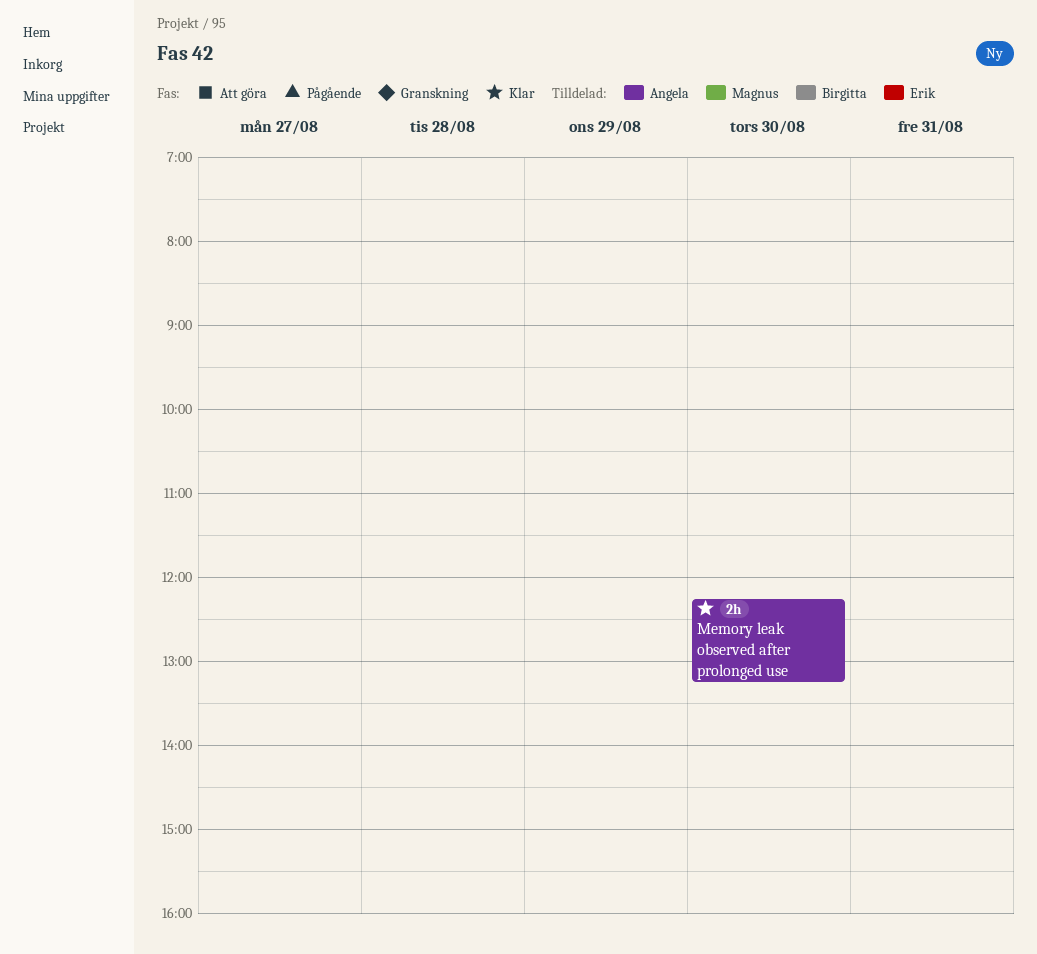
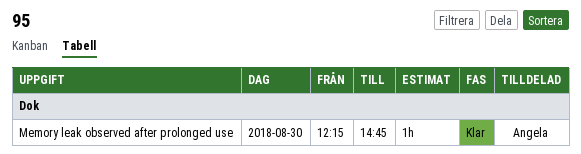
Memory leak observed after prolonged use, estimate: 2h -> 1h
Memory leak observed after prolonged use, ends: 13:15 -> 14:45

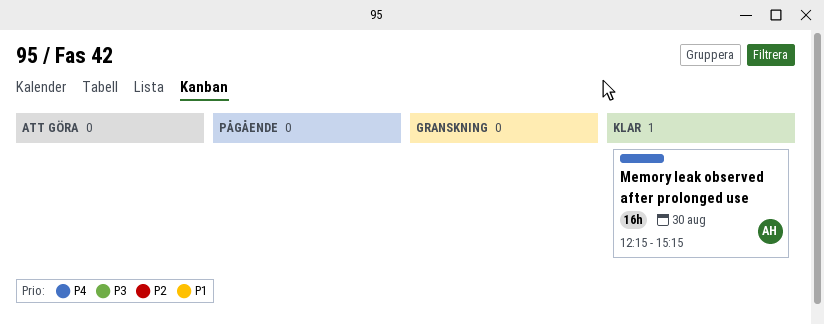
Memory leak observed after prolonged use, estimate: 1h -> 16h
Memory leak observed after prolonged use, ends: 14:45 -> 15:15

